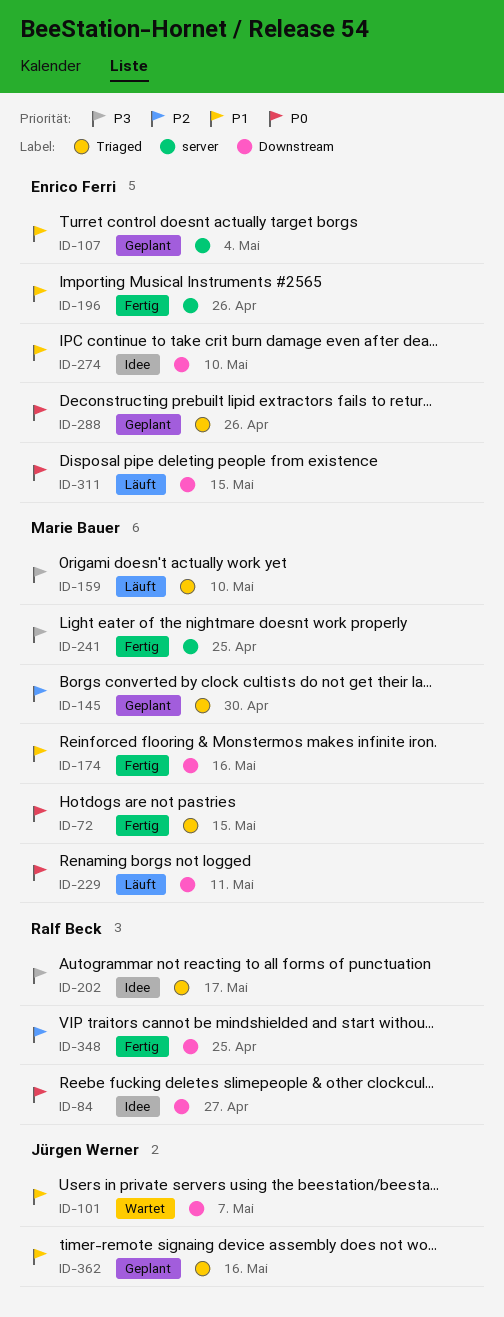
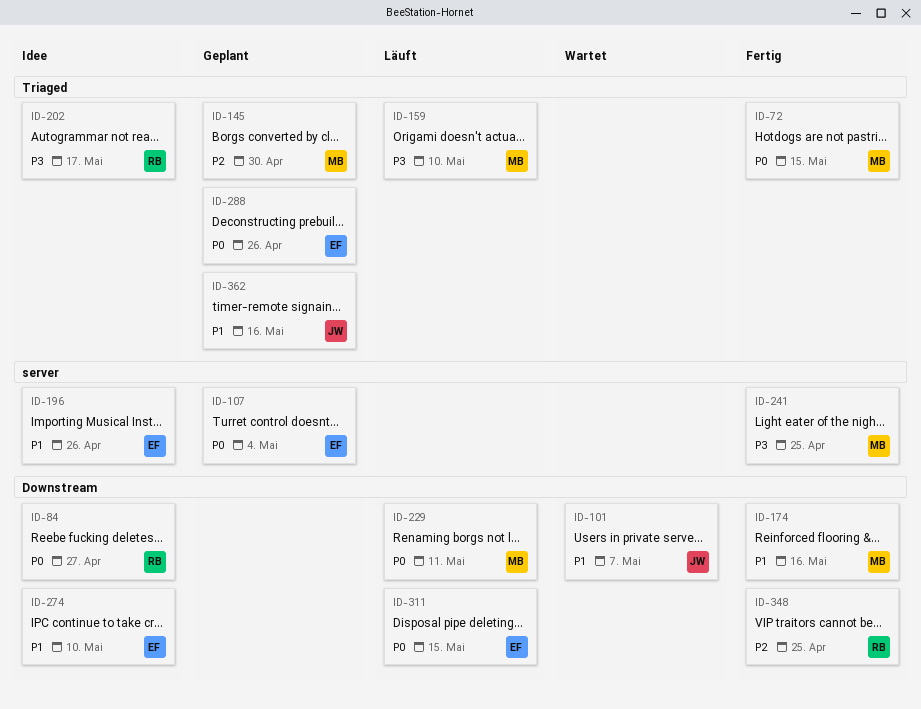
ID-107, priority: P1 -> P0
ID-196, status: Fertig -> Idee

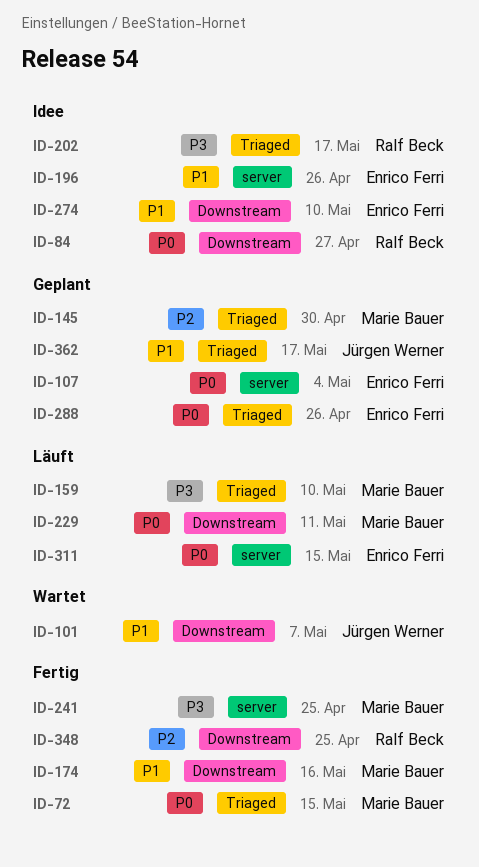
ID-311, label: Downstream -> server
ID-362, due: May 16 -> May 17

